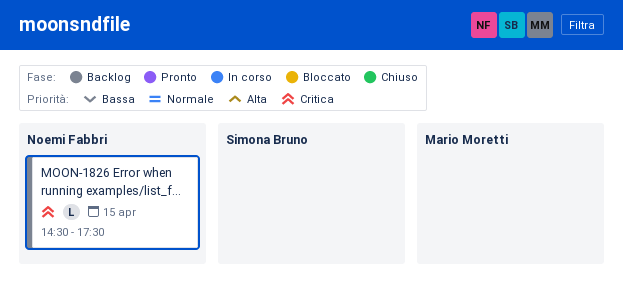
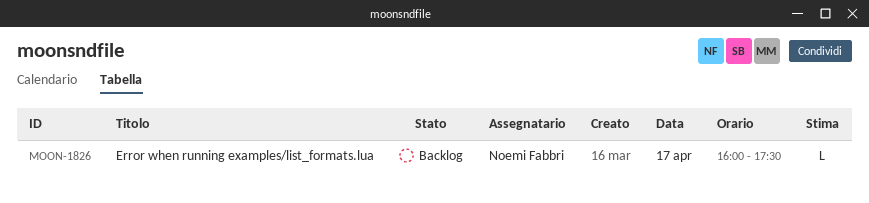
MOON-1826, day: Apr 15 -> Apr 17
MOON-1826, begins: 14:30 -> 16:00

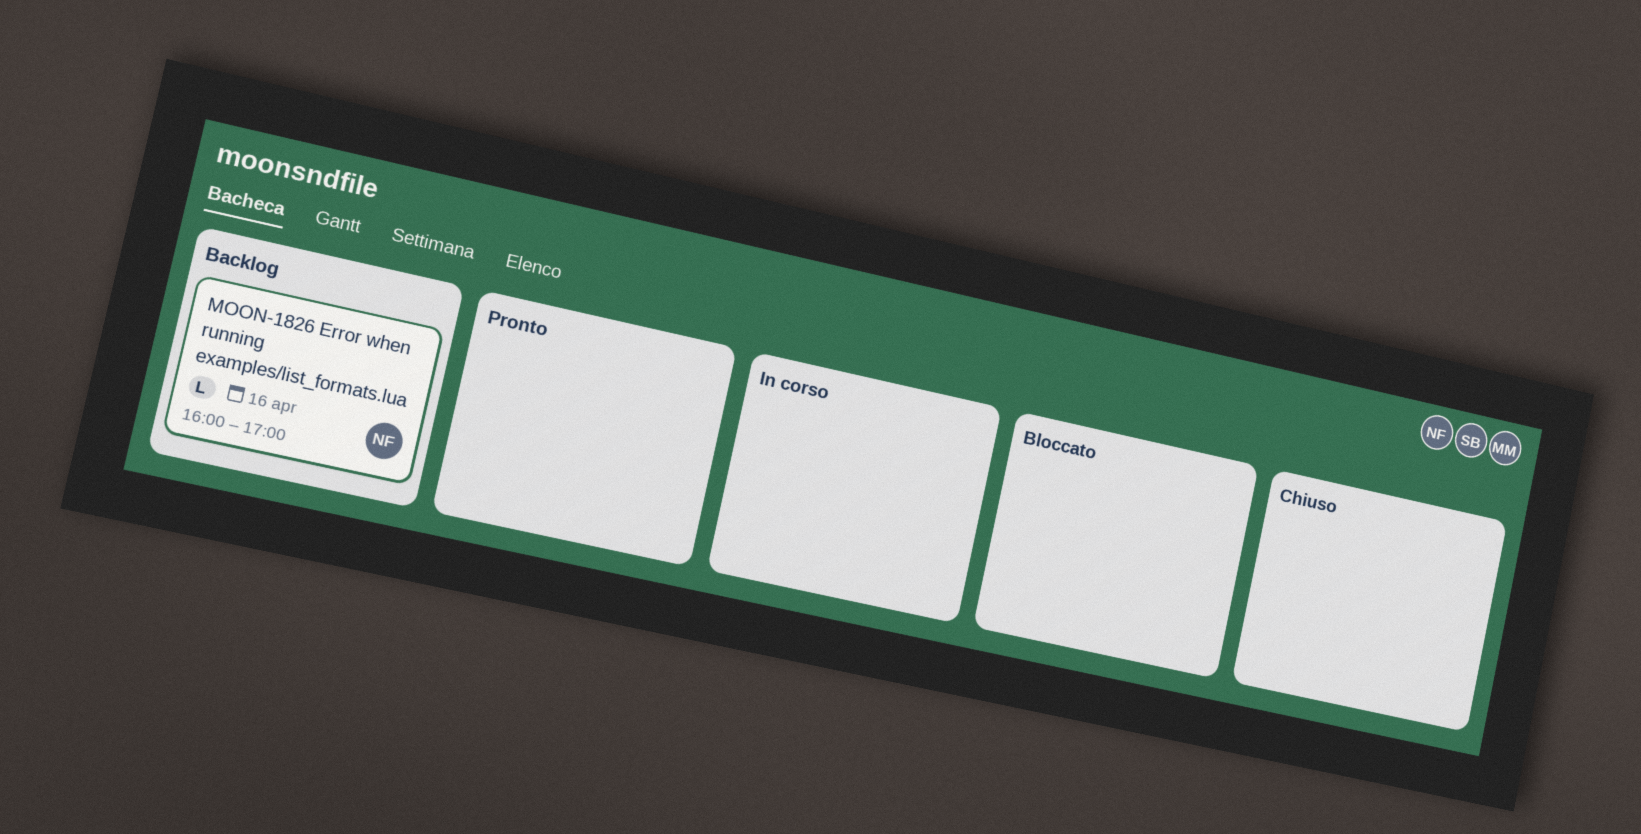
MOON-1826, day: Apr 17 -> Apr 16
MOON-1826, ends: 17:30 -> 17:00

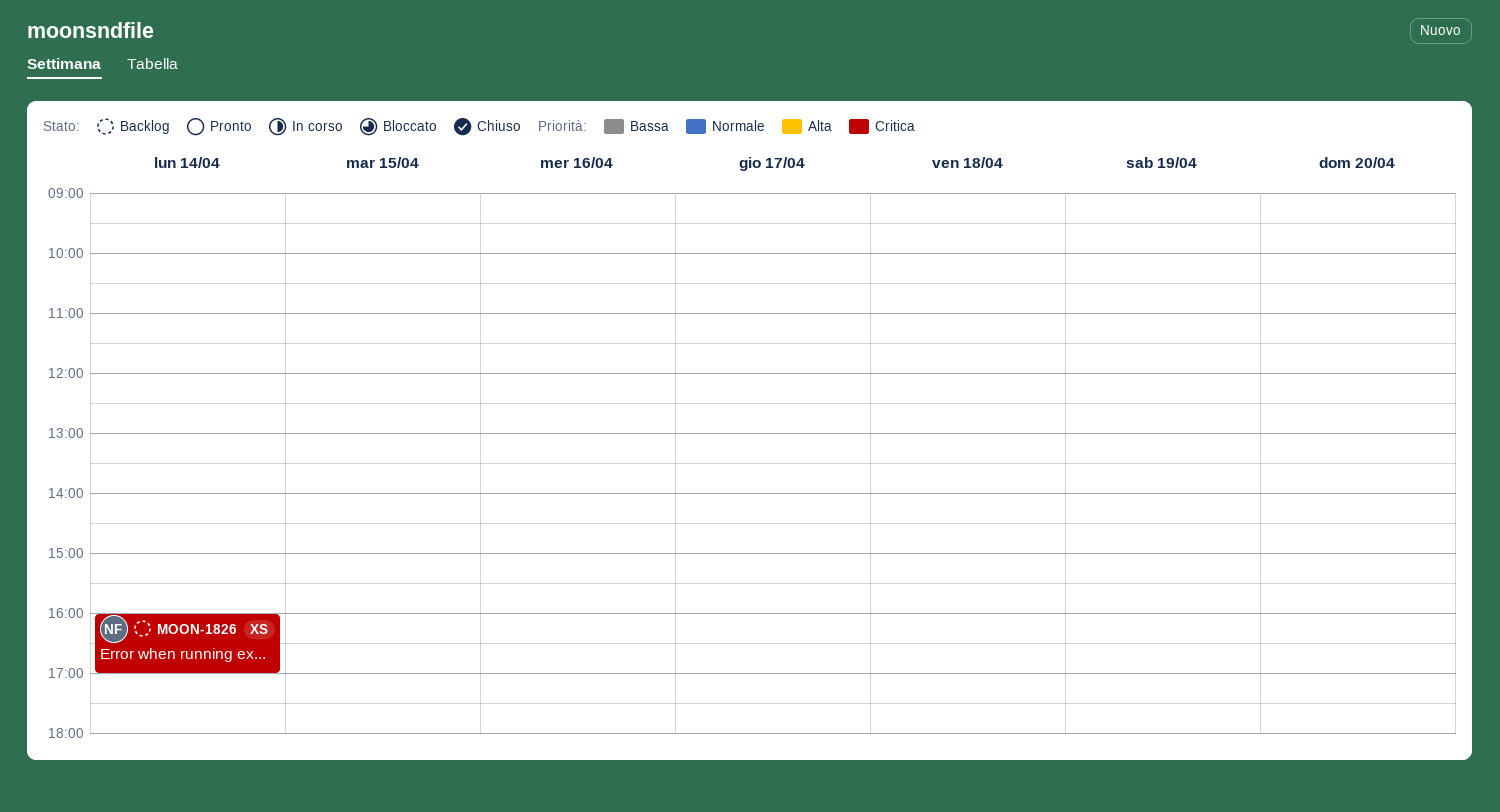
MOON-1826, estimate: L -> XS
MOON-1826, day: Apr 16 -> Apr 14

